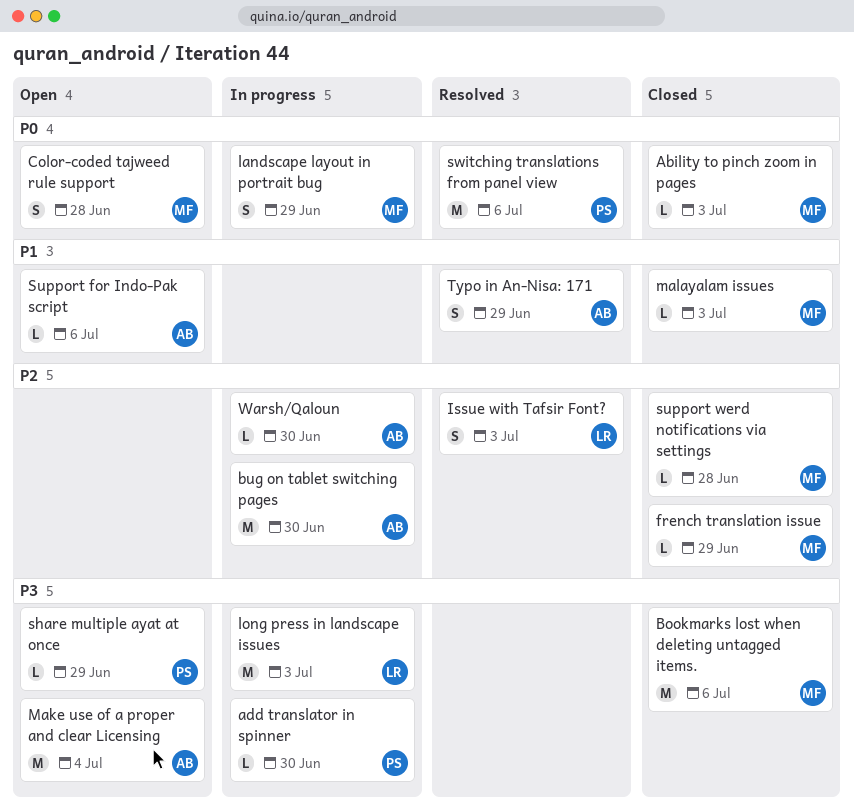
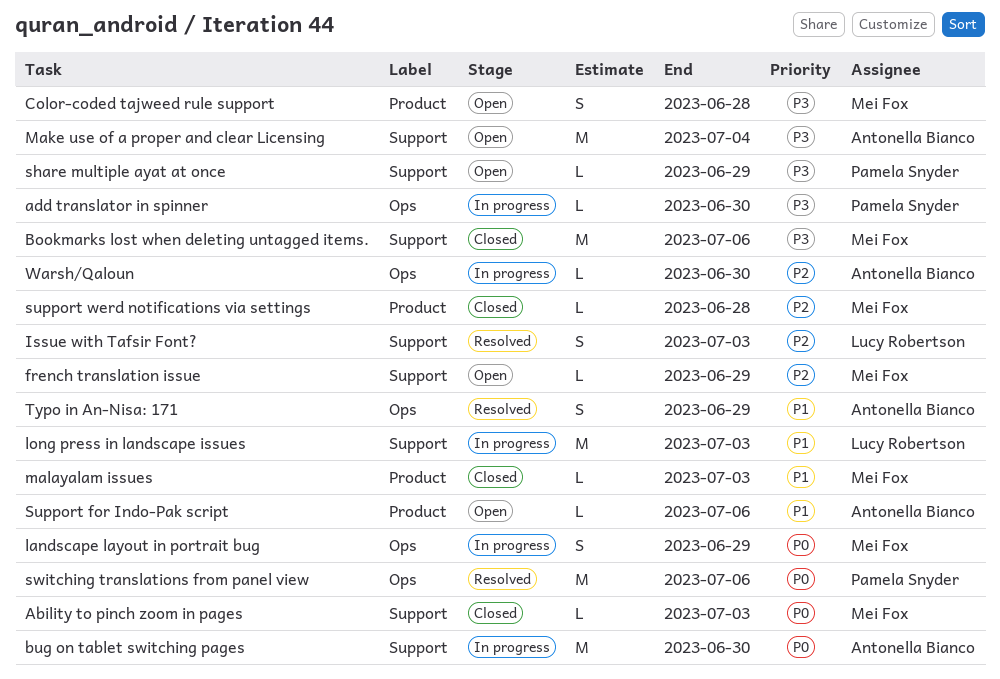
bug on tablet switching pages, priority: P2 -> P0
Color-coded tajweed rule support, priority: P0 -> P3
french translation issue, status: Closed -> Open
long press in landscape issues, priority: P3 -> P1

